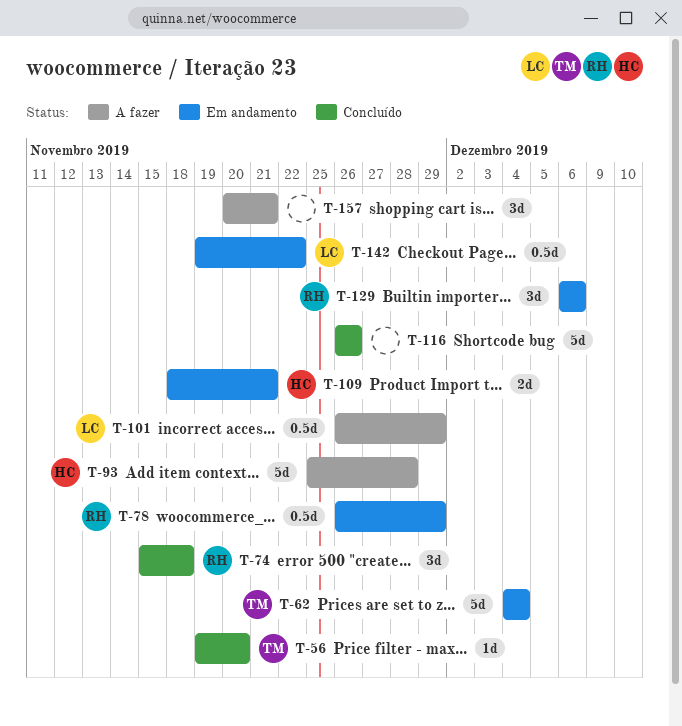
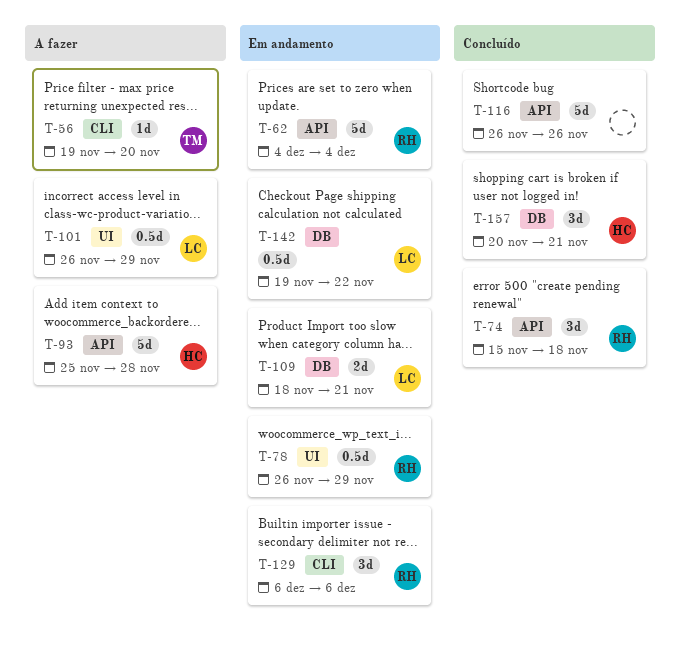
T-56, status: Concluído -> A fazer
T-62, owner: TM -> RH
T-109, owner: HC -> LC
T-157, status: A fazer -> Concluído
T-157, owner: none -> HC

